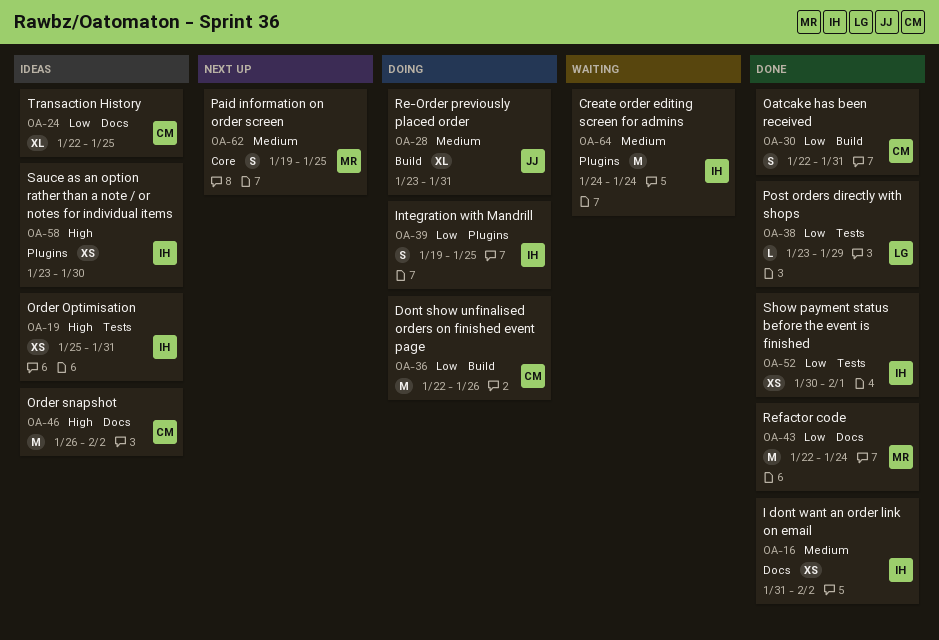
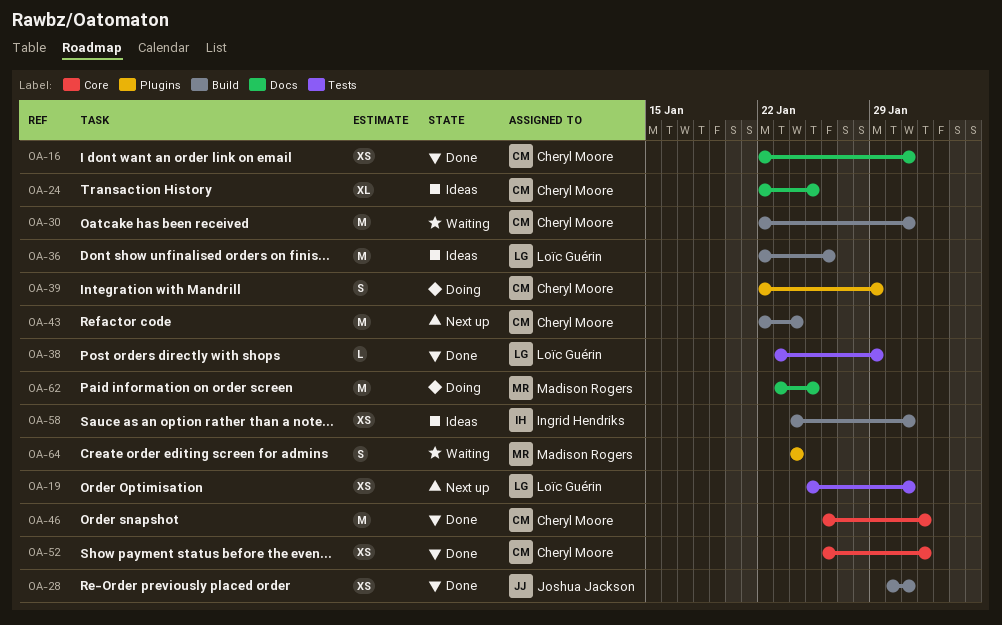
OA-16, owner: Ingrid Hendriks -> Cheryl Moore
OA-16, start: Jan 31 -> Jan 22
OA-16, due: Feb 2 -> Jan 31
OA-19, status: Ideas -> Next up
OA-19, owner: Ingrid Hendriks -> Loïc Guérin
OA-28, status: Doing -> Done
OA-28, estimate: XL -> XS
OA-28, start: Jan 23 -> Jan 30
OA-30, status: Done -> Waiting
OA-30, estimate: S -> M
OA-36, status: Doing -> Ideas
OA-36, owner: Cheryl Moore -> Loïc Guérin
OA-39, owner: Ingrid Hendriks -> Cheryl Moore
OA-39, start: Jan 19 -> Jan 22
OA-39, due: Jan 25 -> Jan 29
OA-43, status: Done -> Next up
OA-43, owner: Madison Rogers -> Cheryl Moore
OA-43, label: Docs -> Build
OA-46, status: Ideas -> Done
OA-46, label: Docs -> Core
OA-46, due: Feb 2 -> Feb 1
OA-52, owner: Ingrid Hendriks -> Cheryl Moore
OA-52, label: Tests -> Core
OA-52, start: Jan 30 -> Jan 26
OA-58, label: Plugins -> Build
OA-58, start: Jan 23 -> Jan 24
OA-58, due: Jan 30 -> Jan 31
OA-62, status: Next up -> Doing
OA-62, label: Core -> Docs
OA-62, estimate: S -> M
OA-62, start: Jan 19 -> Jan 23
OA-64, owner: Ingrid Hendriks -> Madison Rogers
OA-64, estimate: M -> S

